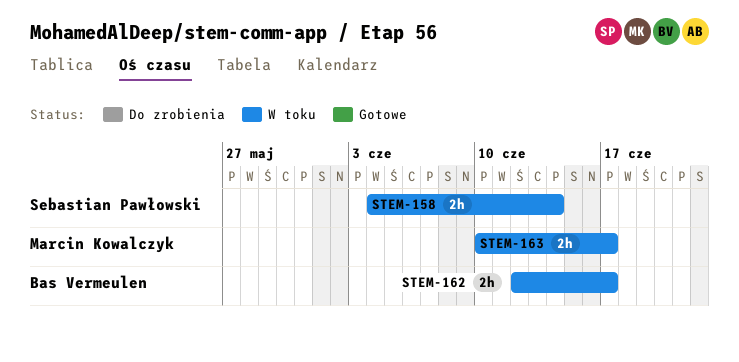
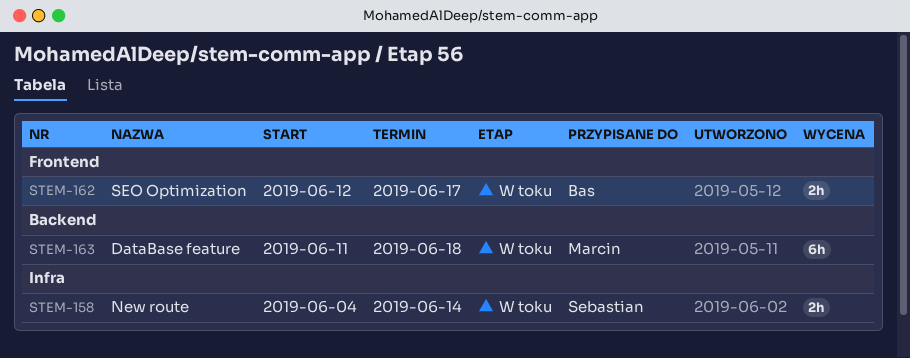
STEM-163, estimate: 2h -> 6h
STEM-163, start: Jun 10 -> Jun 11
STEM-163, due: Jun 17 -> Jun 18

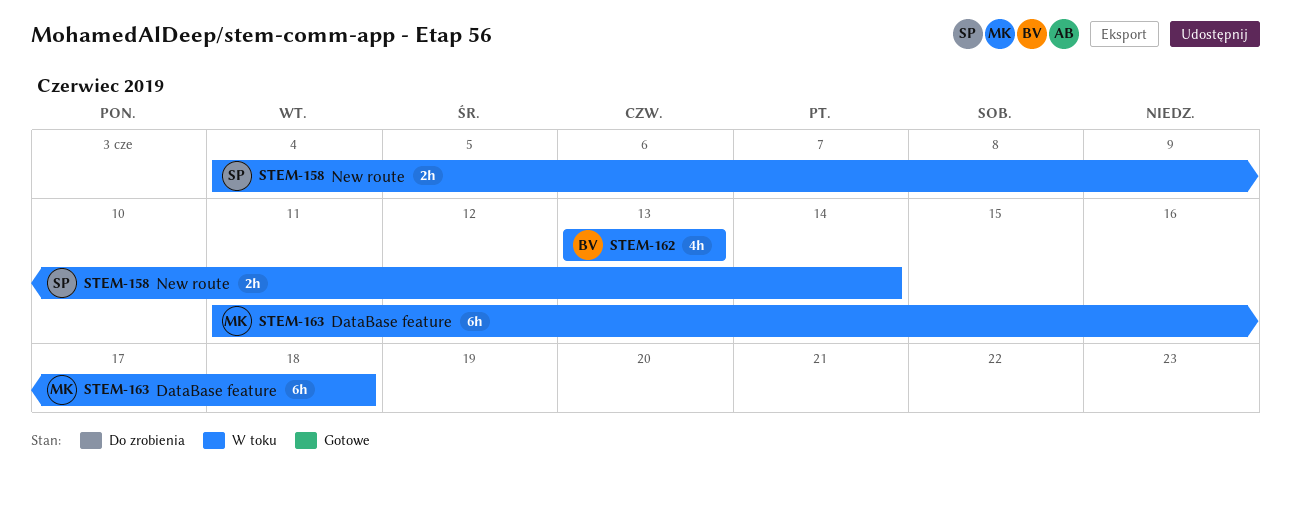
STEM-162, estimate: 2h -> 4h
STEM-162, start: Jun 12 -> Jun 13
STEM-162, due: Jun 17 -> Jun 13

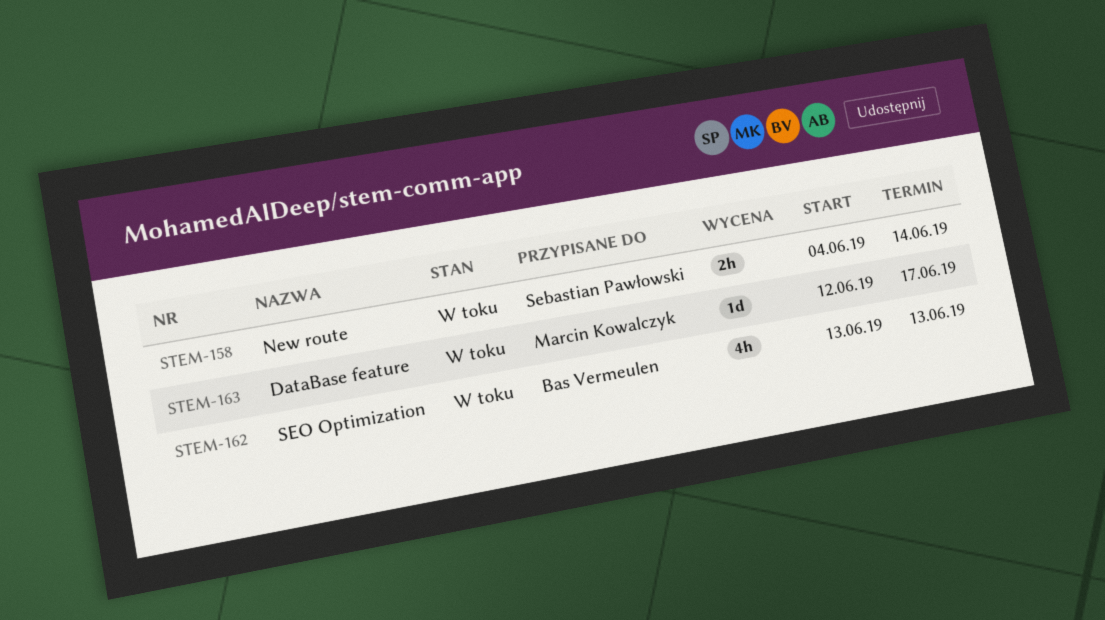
STEM-163, estimate: 6h -> 1d
STEM-163, start: Jun 11 -> Jun 12
STEM-163, due: Jun 18 -> Jun 17

